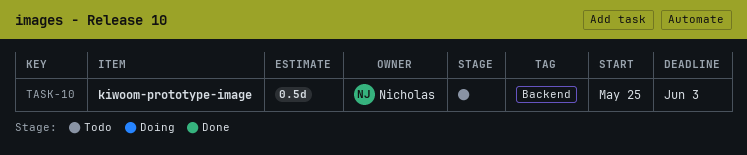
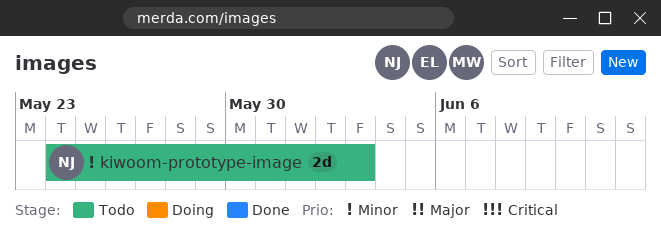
kiwoom-prototype-image, estimate: 0.5d -> 2d
kiwoom-prototype-image, start: May 25 -> May 24

